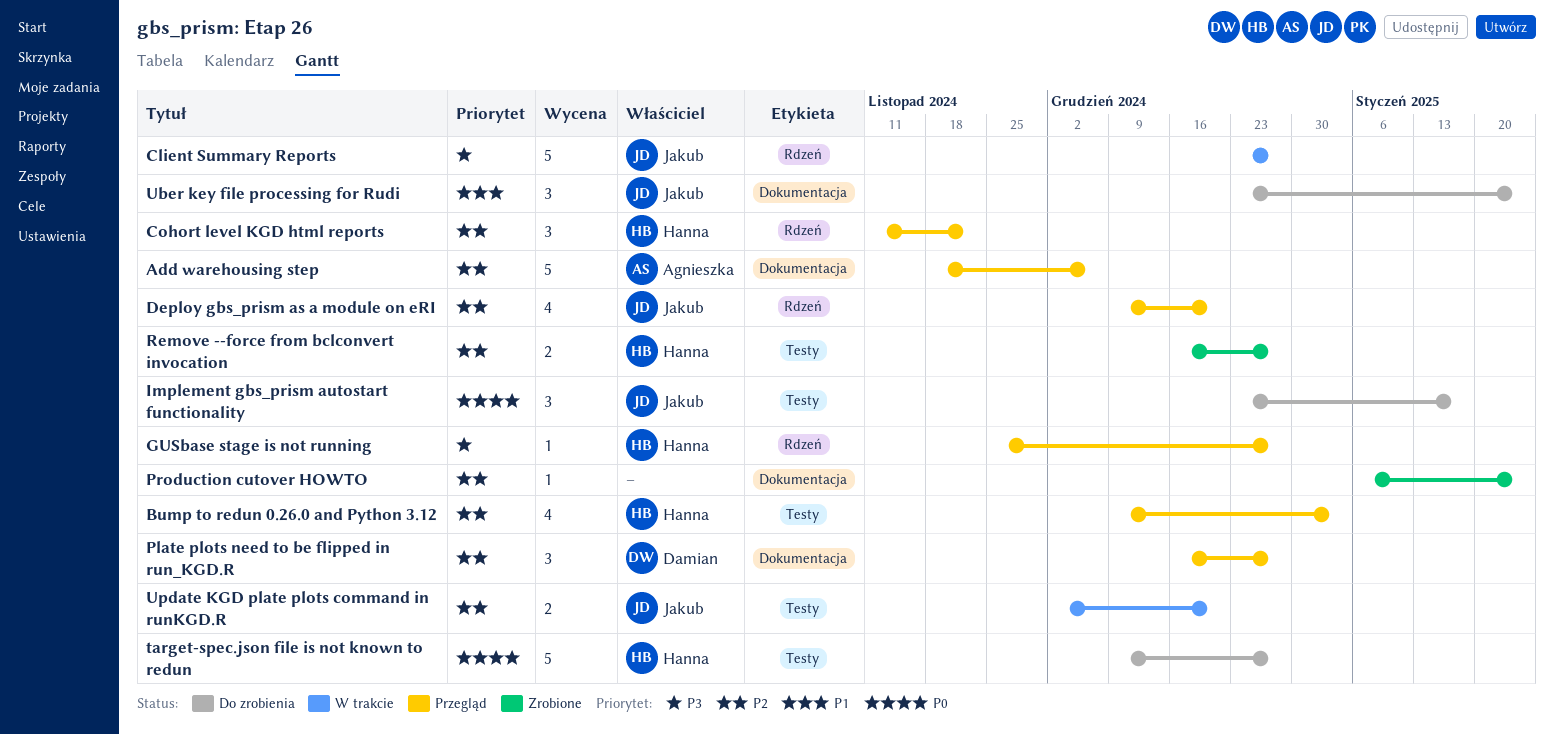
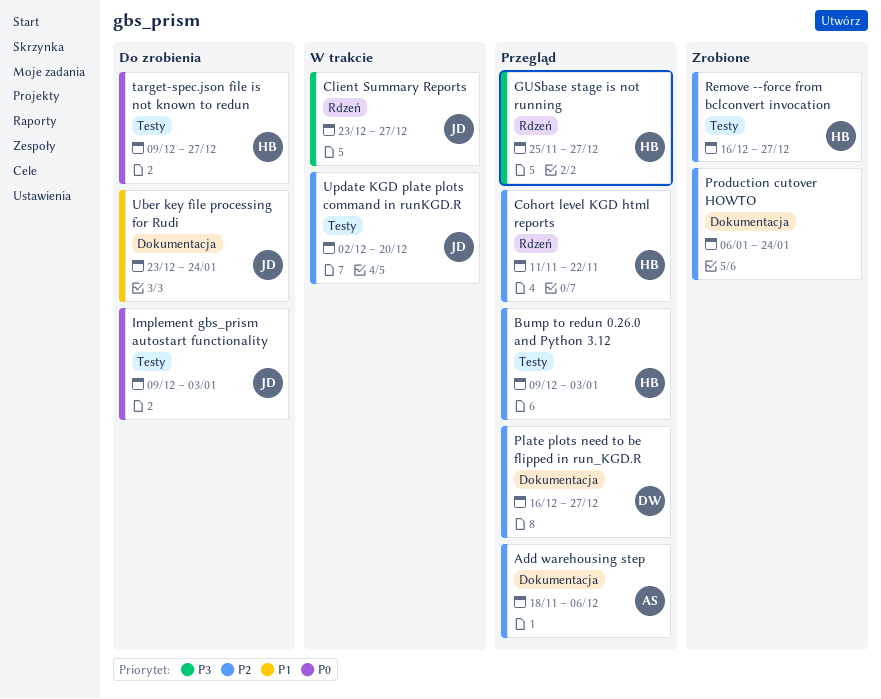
Deploy gbs_prism as a module on eRI: present -> none
Implement gbs_prism autostart functionality, start: Dec 23 -> Dec 9
Implement gbs_prism autostart functionality, due: Jan 17 -> Jan 3

